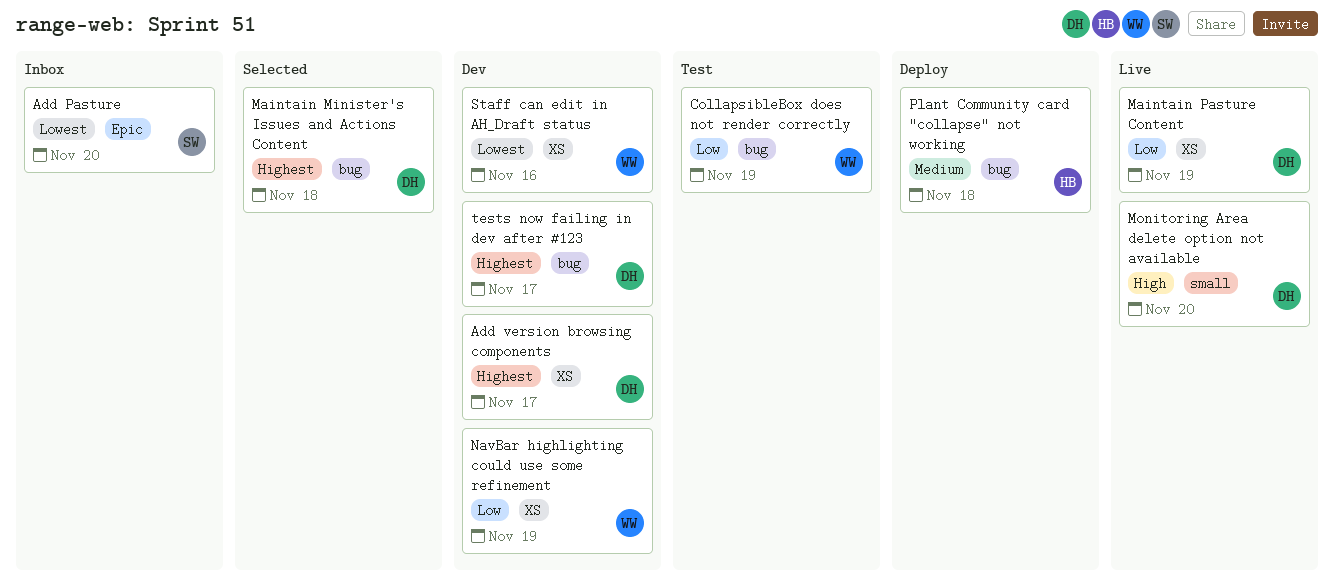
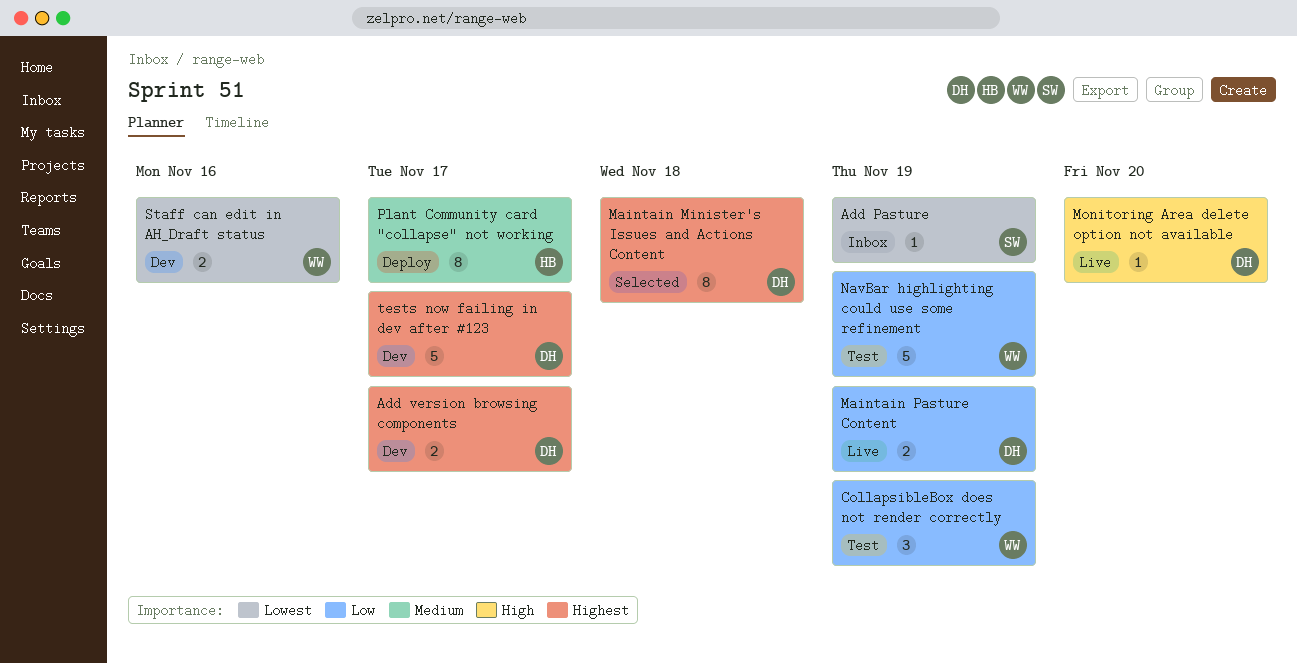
Add Pasture, due: Nov 20 -> Nov 19
NavBar highlighting could use some refinement, status: Dev -> Test
Plant Community card "collapse" not working, due: Nov 18 -> Nov 17

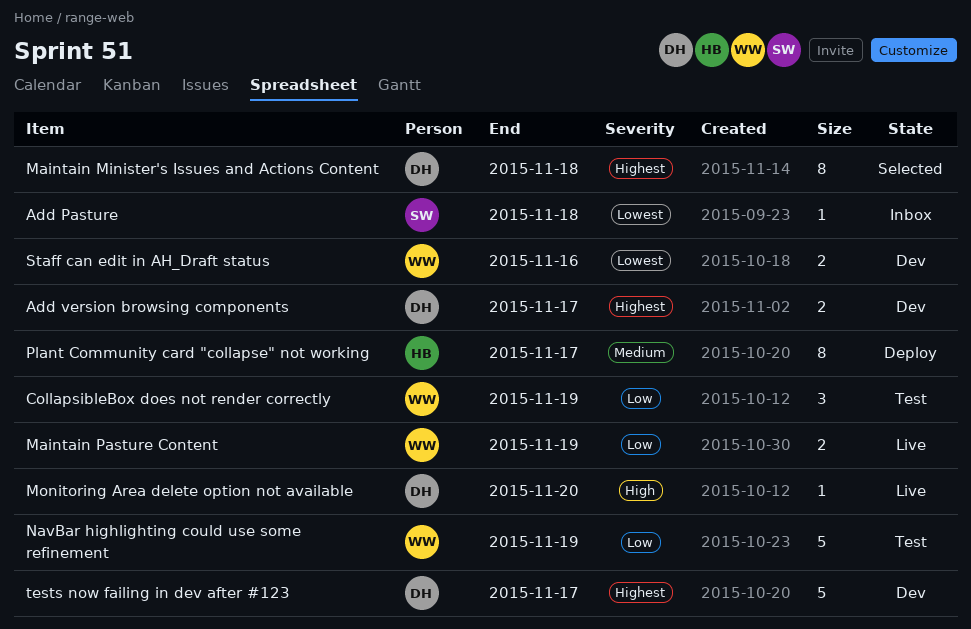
Add Pasture, due: Nov 19 -> Nov 18
Maintain Pasture Content, owner: DH -> WW

